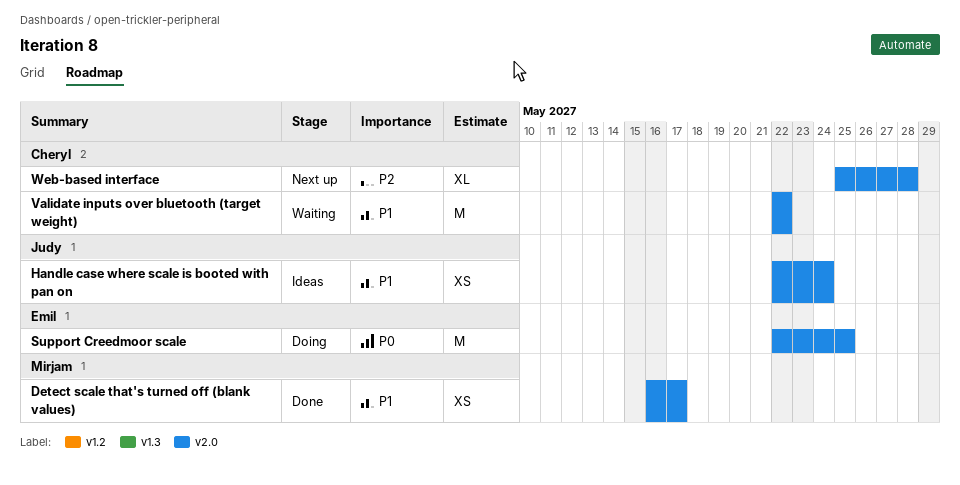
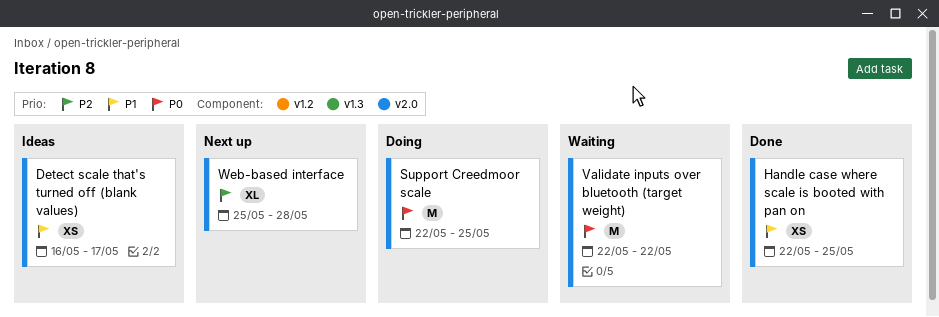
Detect scale that's turned off (blank values), status: Done -> Ideas
Handle case where scale is booted with pan on, status: Ideas -> Done
Handle case where scale is booted with pan on, due: May 24 -> May 25
Validate inputs over bluetooth (target weight), priority: P1 -> P0

